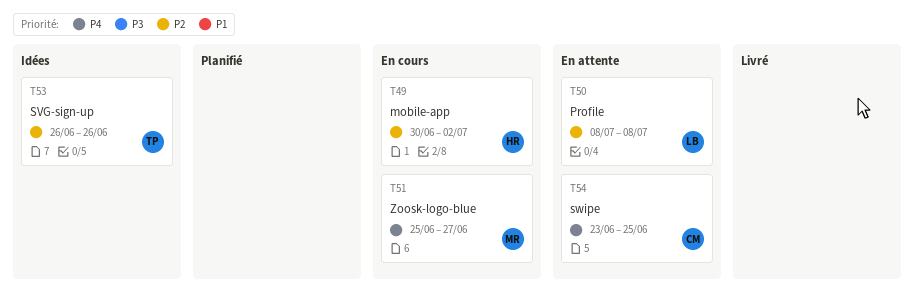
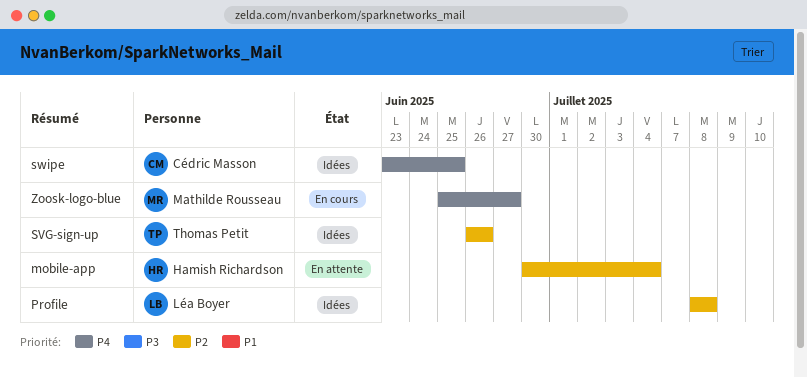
mobile-app, status: En cours -> En attente
mobile-app, due: Jul 2 -> Jul 4
Profile, status: En attente -> Idées
swipe, status: En attente -> Idées

